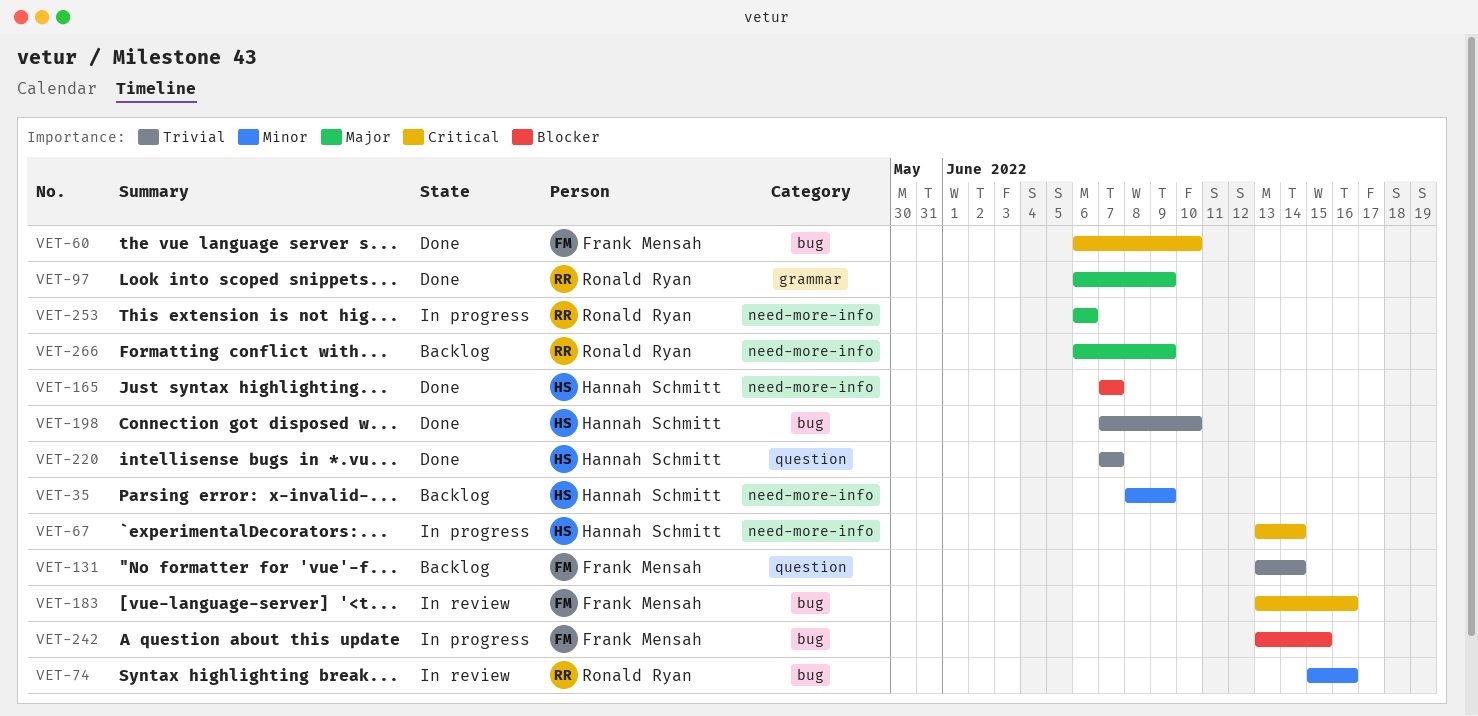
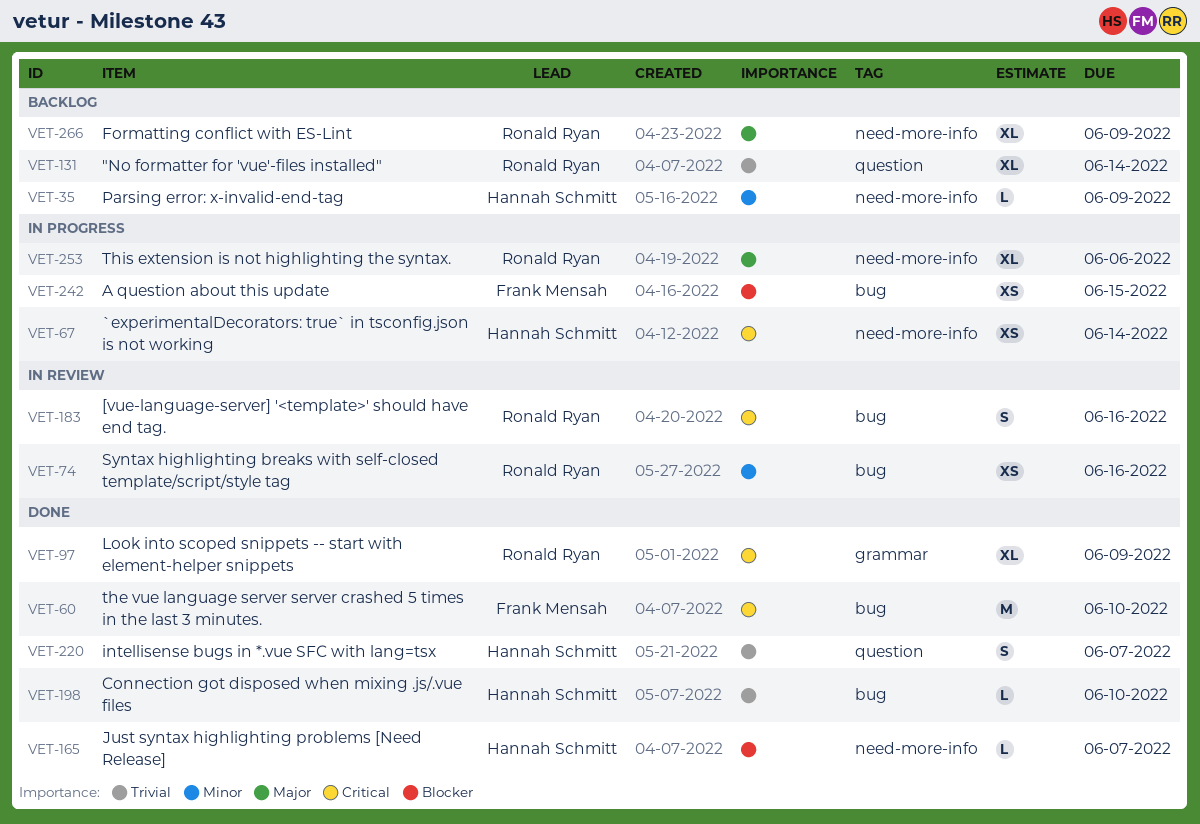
VET-97, priority: Major -> Critical
VET-131, owner: Frank Mensah -> Ronald Ryan
VET-183, owner: Frank Mensah -> Ronald Ryan

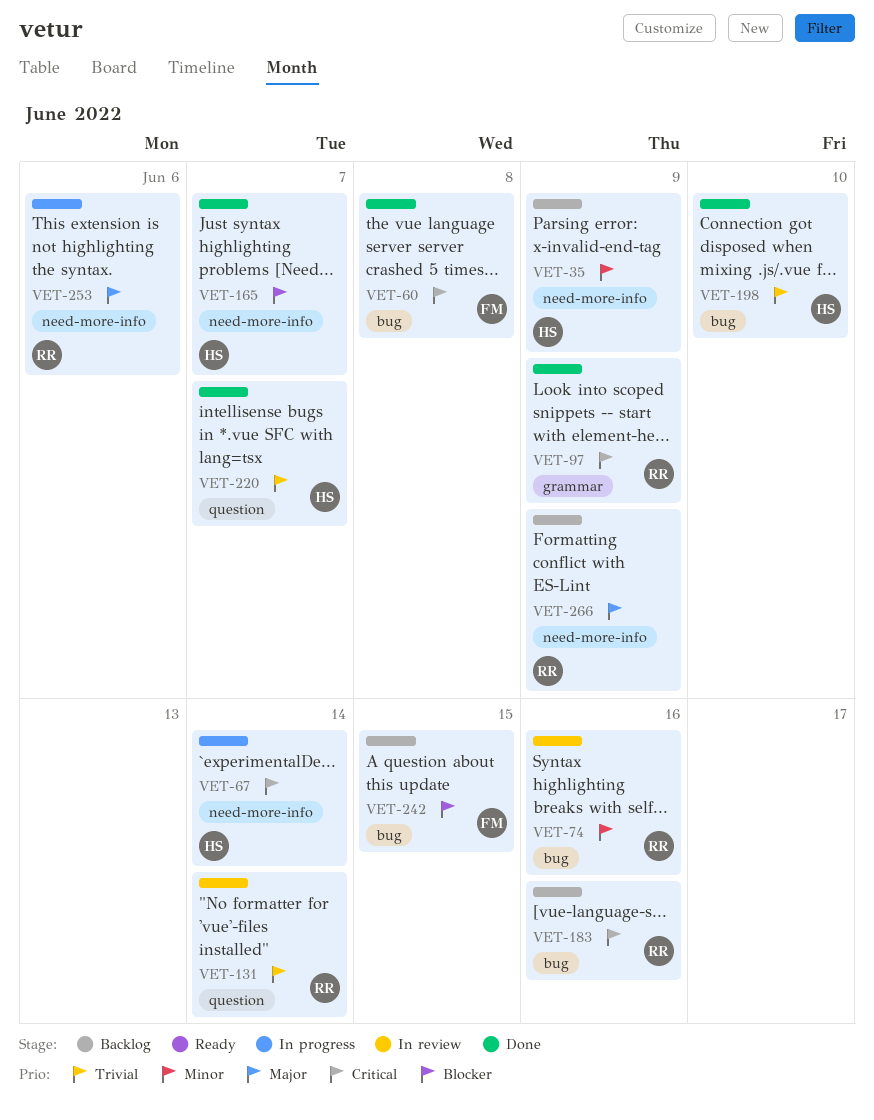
VET-60, due: Jun 10 -> Jun 8
VET-131, status: Backlog -> In review
VET-183, status: In review -> Backlog
VET-242, status: In progress -> Backlog

